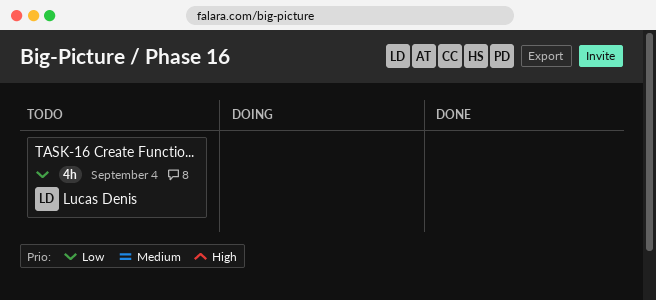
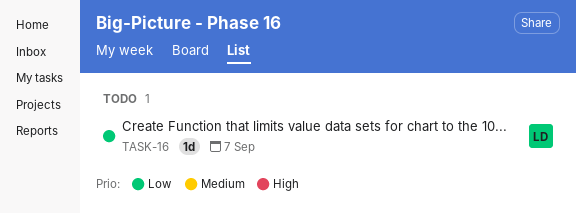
TASK-16, estimate: 4h -> 1d
TASK-16, due: Sep 4 -> Sep 7

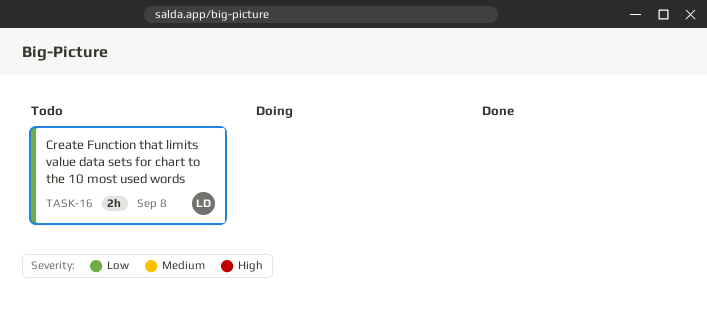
TASK-16, estimate: 1d -> 2h
TASK-16, due: Sep 7 -> Sep 8

